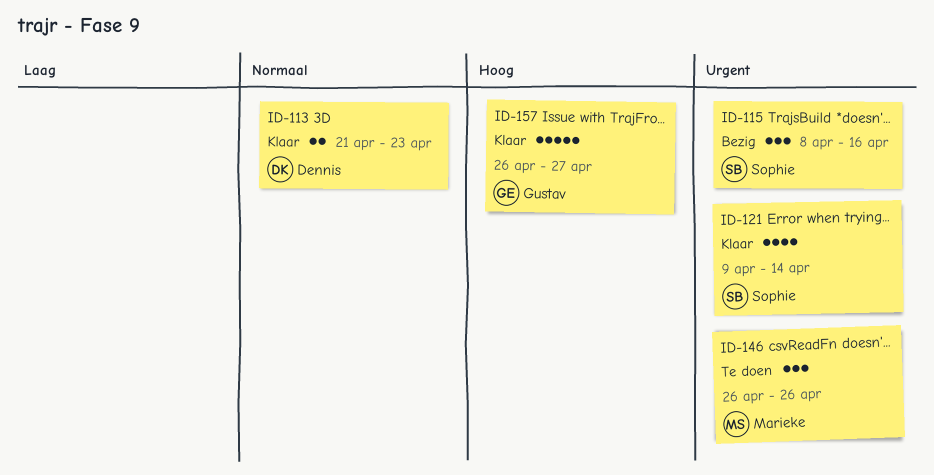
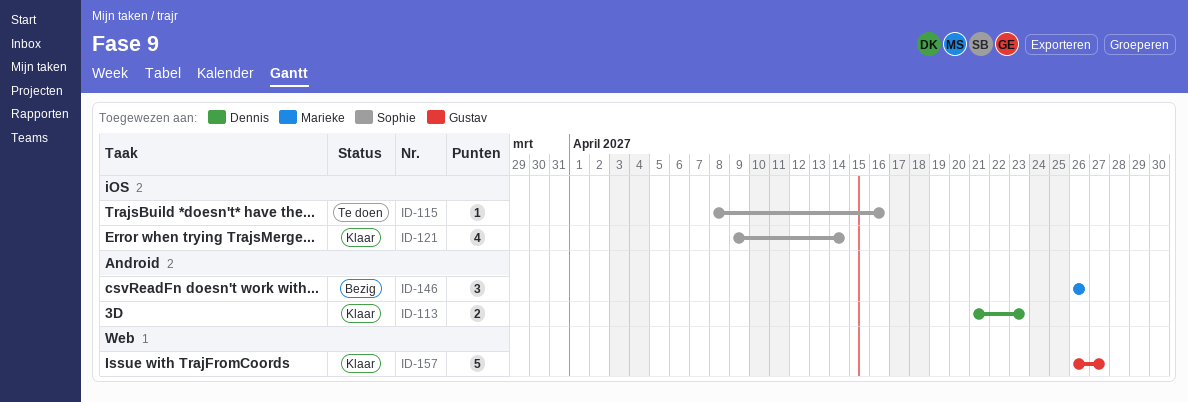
ID-115, status: Bezig -> Te doen
ID-115, estimate: 3 -> 1
ID-146, status: Te doen -> Bezig

